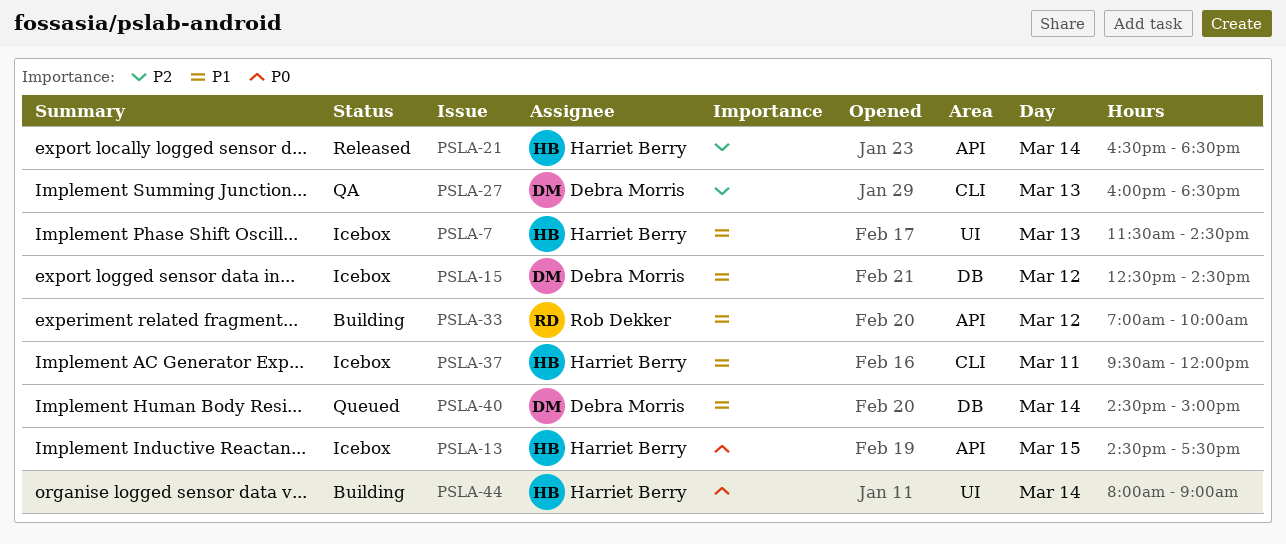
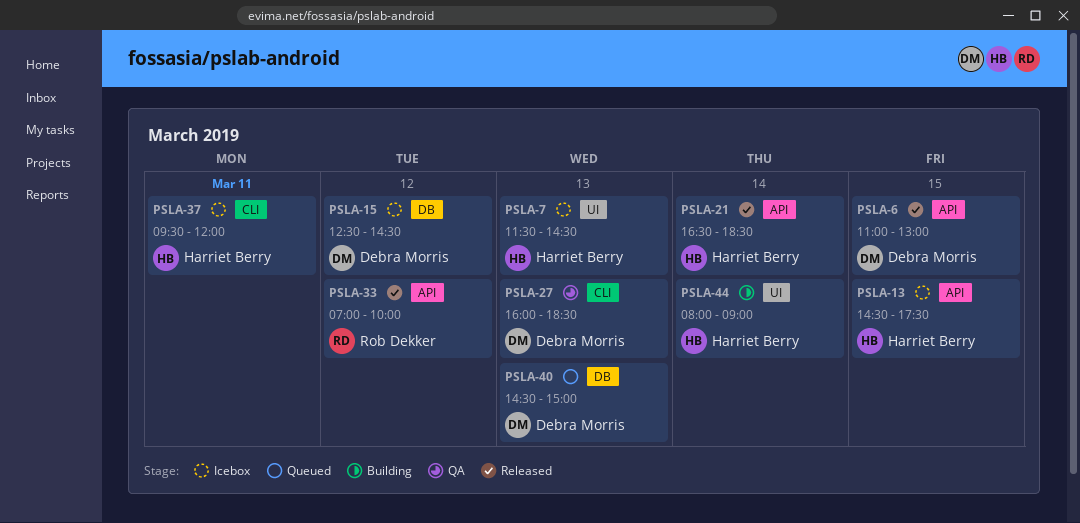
PSLA-6: none -> present
PSLA-33, status: Building -> Released
PSLA-40, day: Mar 14 -> Mar 13

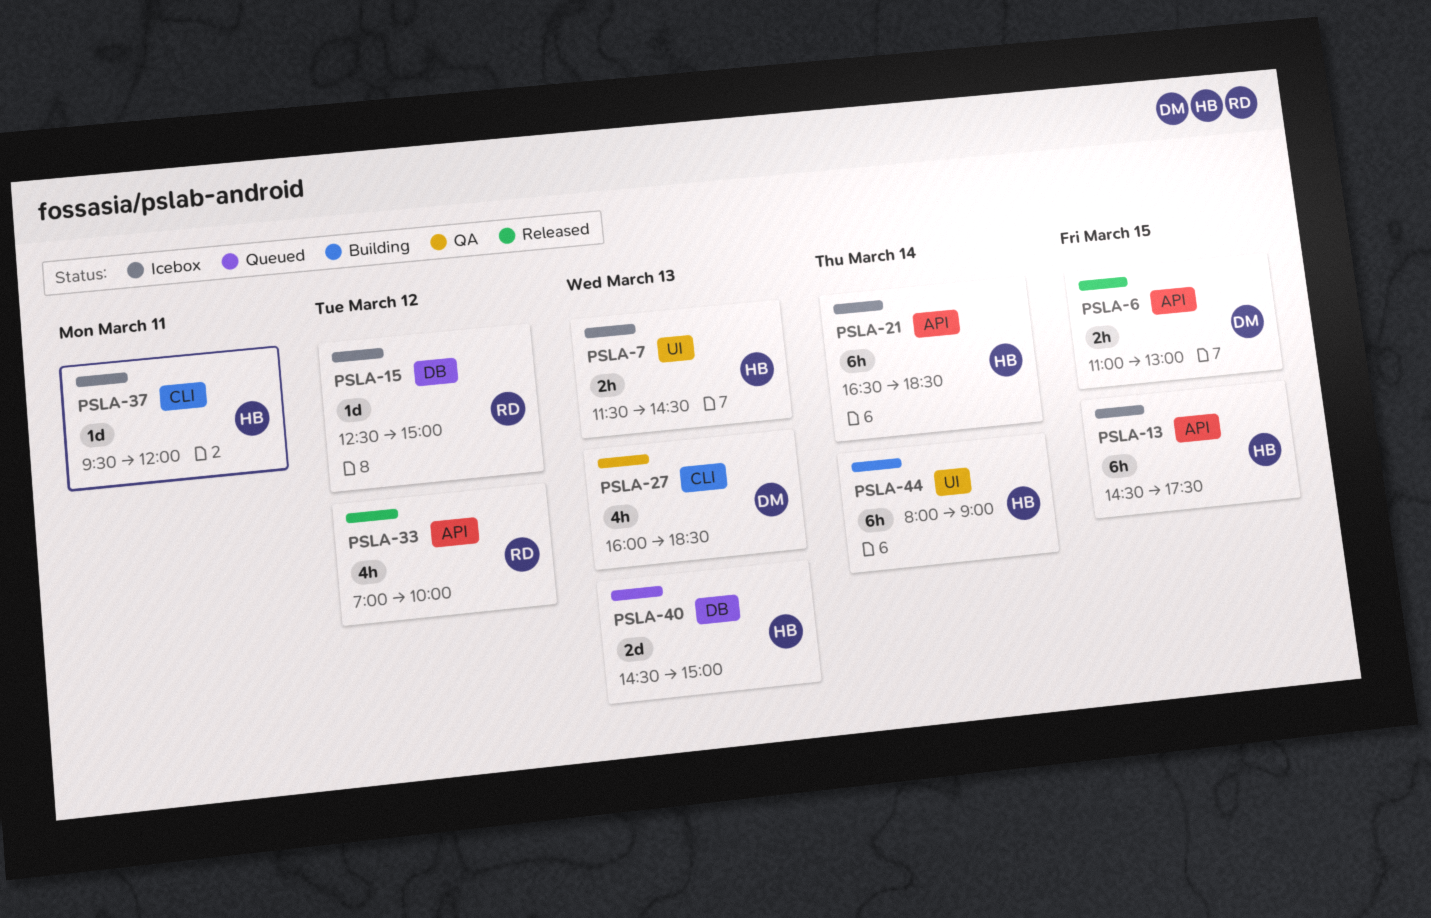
PSLA-15, owner: Debra Morris -> Rob Dekker
PSLA-15, ends: 14:30 -> 15:00
PSLA-21, status: Released -> Icebox
PSLA-40, owner: Debra Morris -> Harriet Berry

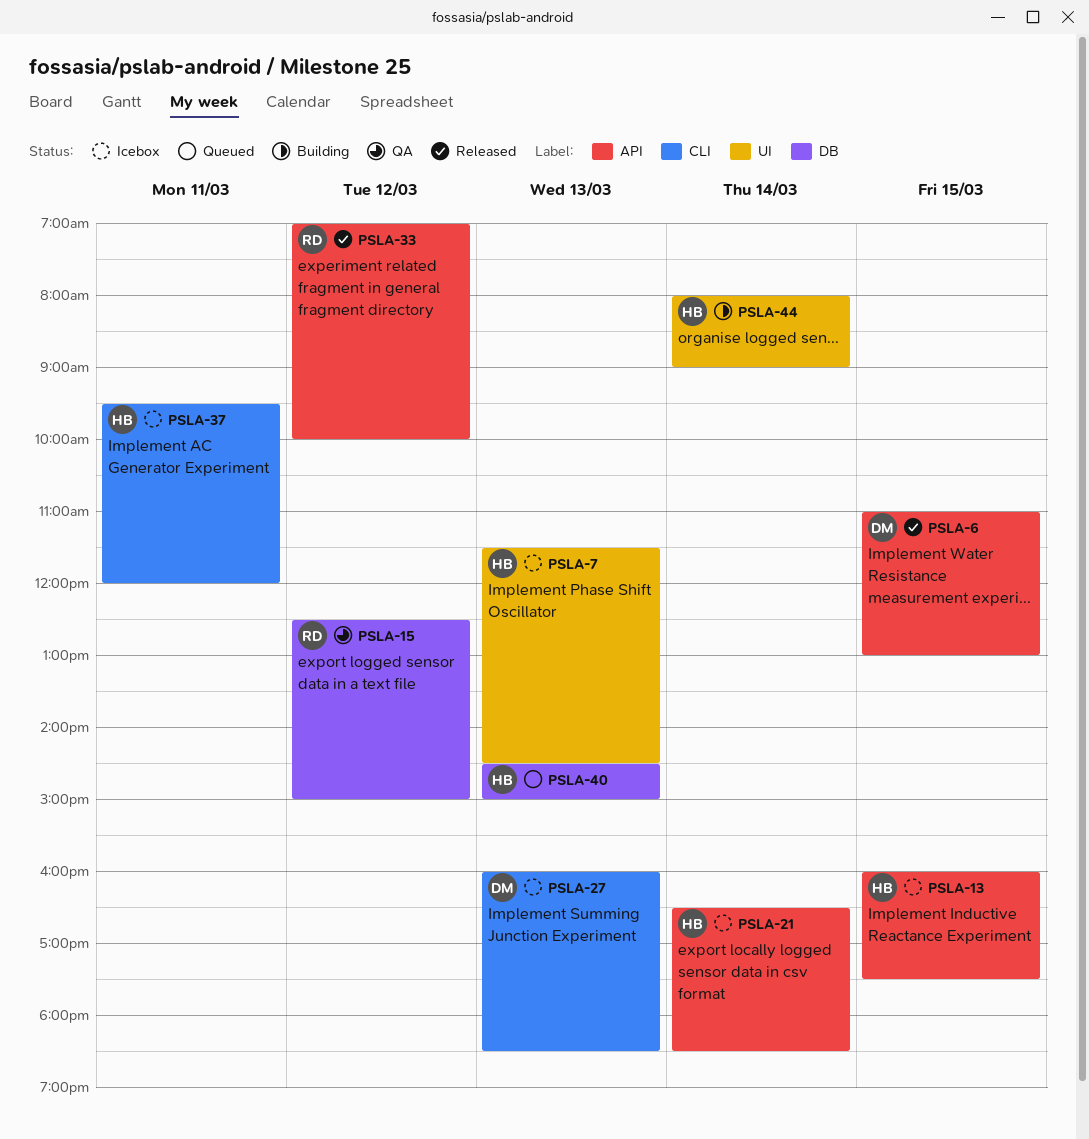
PSLA-13, begins: 14:30 -> 16:00
PSLA-15, status: Icebox -> QA
PSLA-27, status: QA -> Icebox

